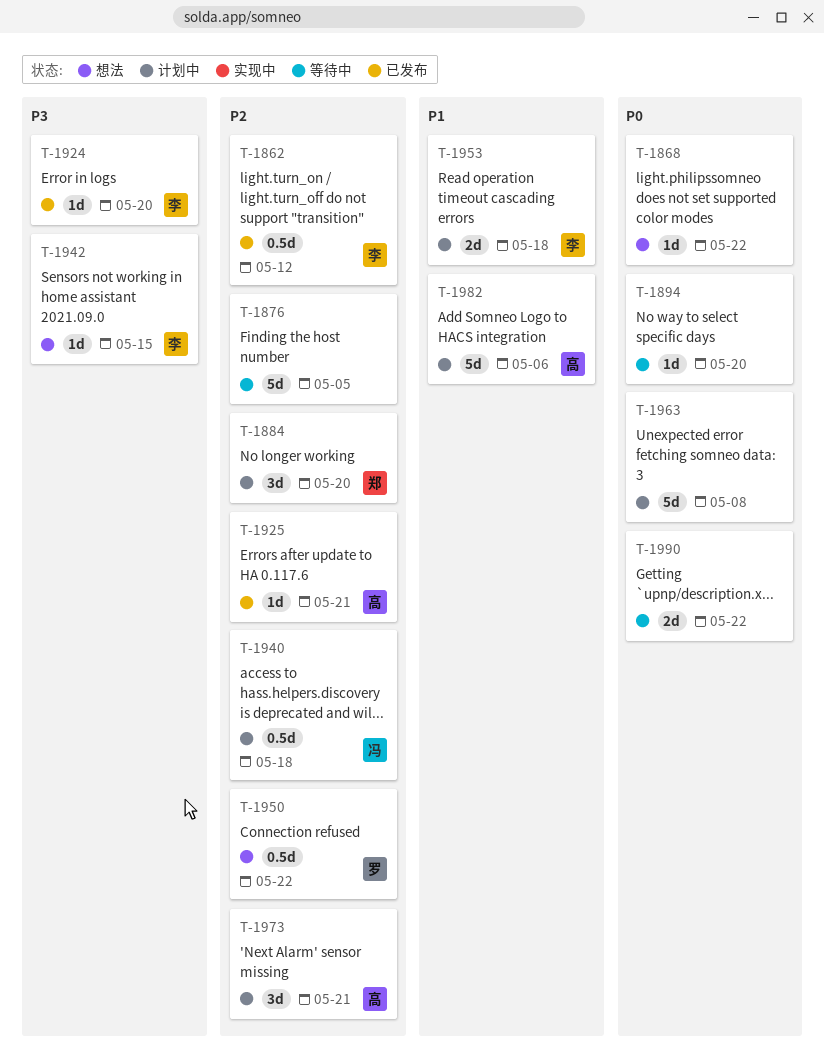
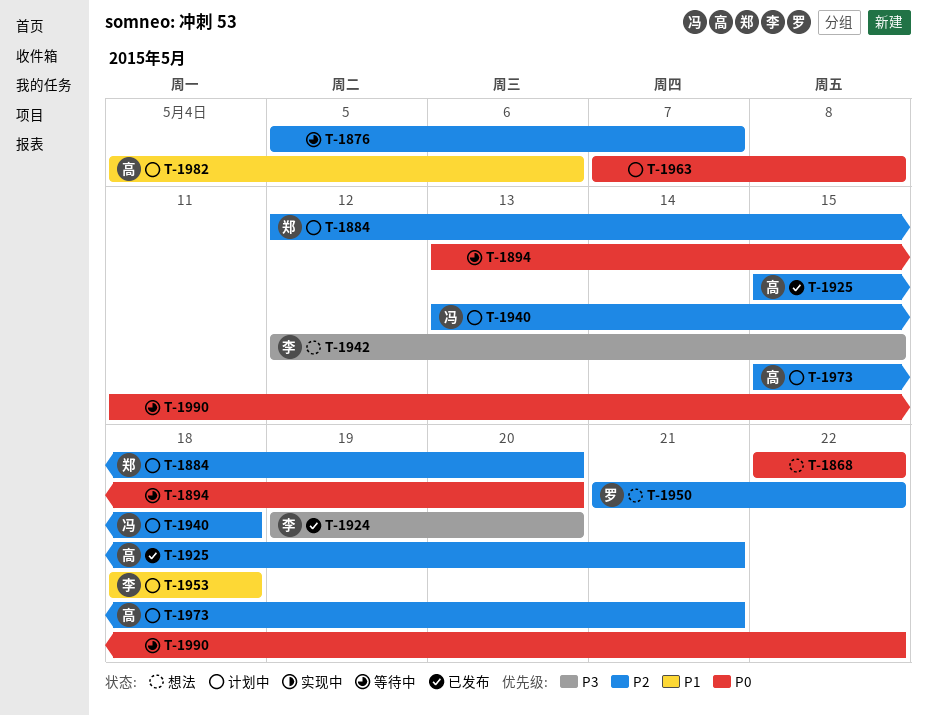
T-1862: present -> none
T-1876, due: May 5 -> May 7

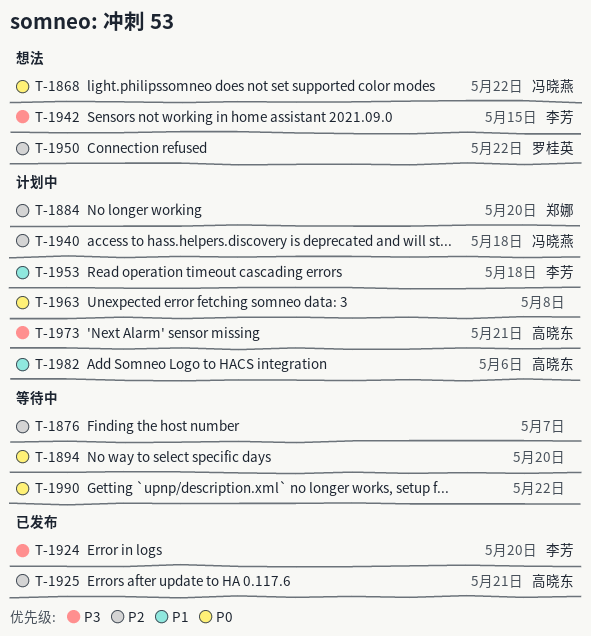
T-1868, owner: none -> 冯晓燕
T-1973, priority: P2 -> P3

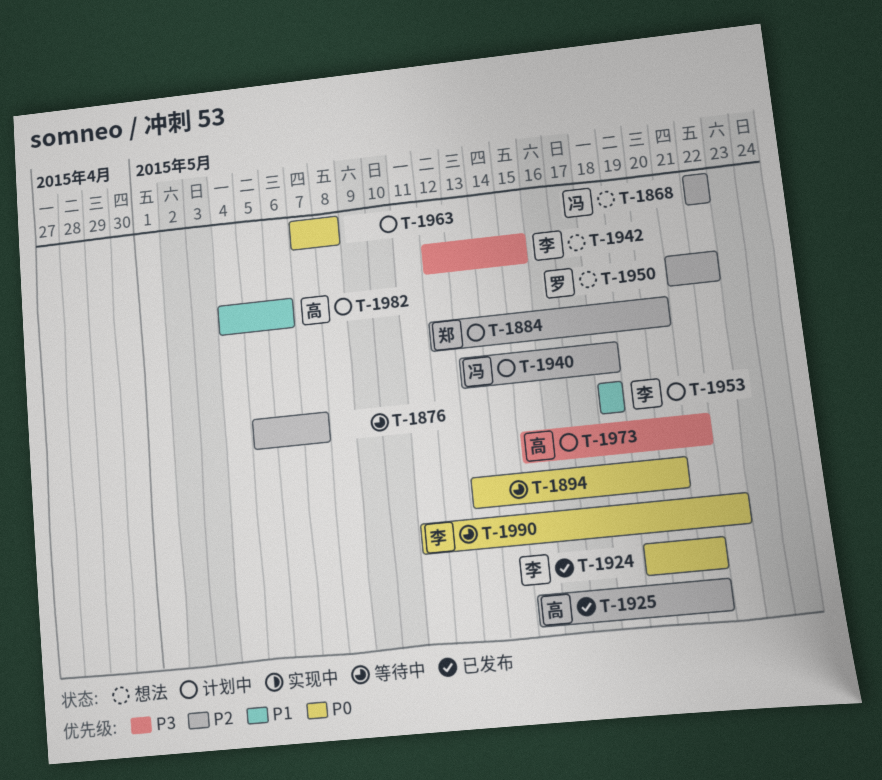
T-1868, priority: P0 -> P2
T-1924, priority: P3 -> P0
T-1924, due: May 20 -> May 21
T-1990, owner: none -> 李芳

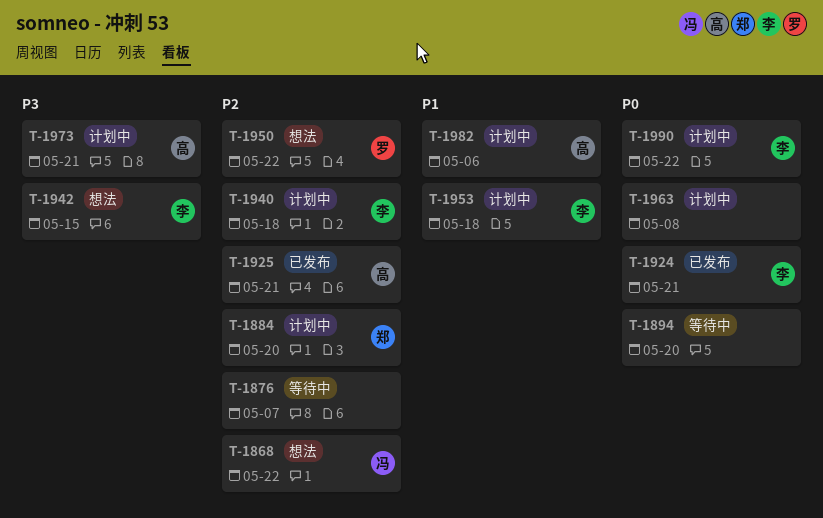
T-1940, owner: 冯 -> 李
T-1990, status: 等待中 -> 计划中

